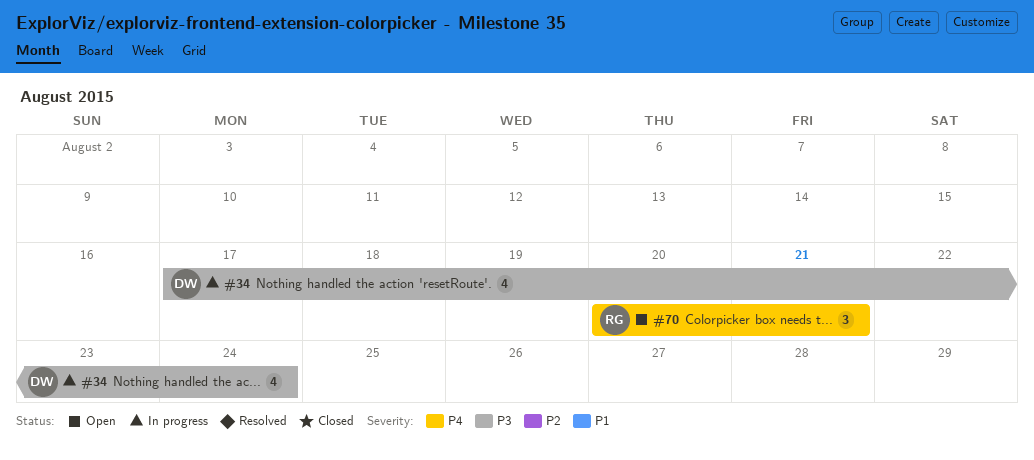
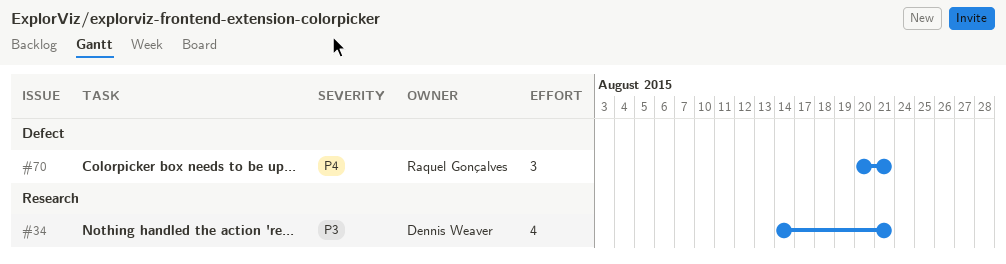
#34, start: Aug 17 -> Aug 14
#34, due: Aug 24 -> Aug 21

